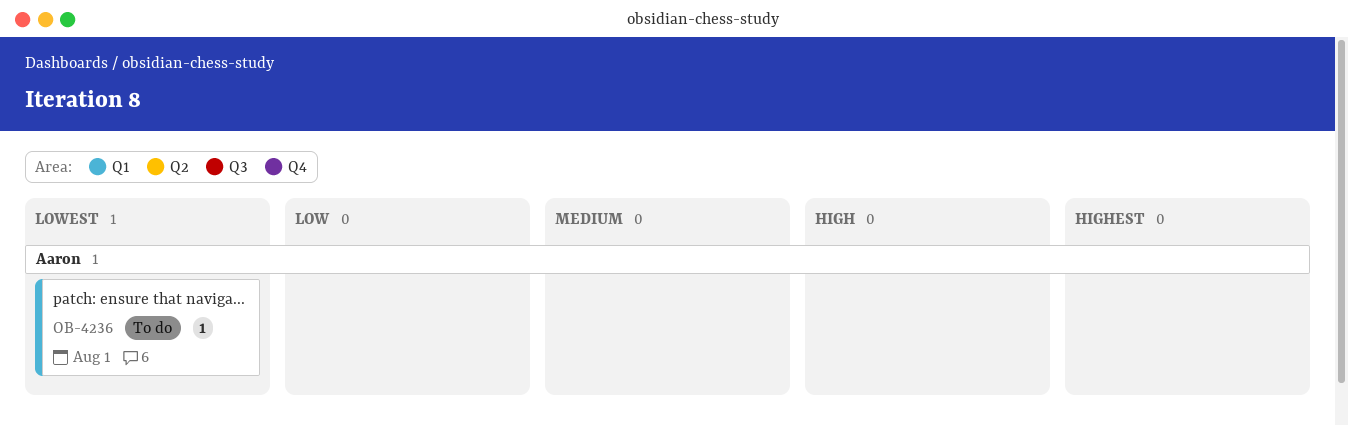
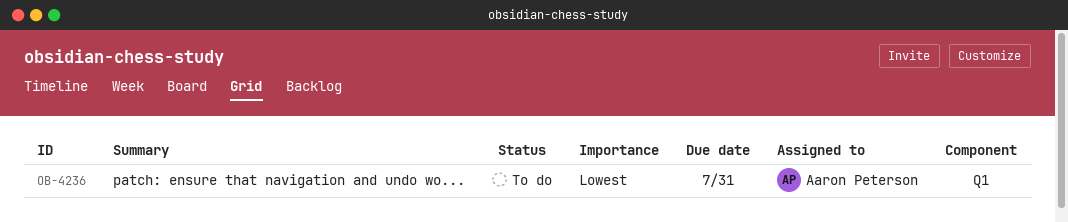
OB-4236, due: Aug 1 -> Jul 31

